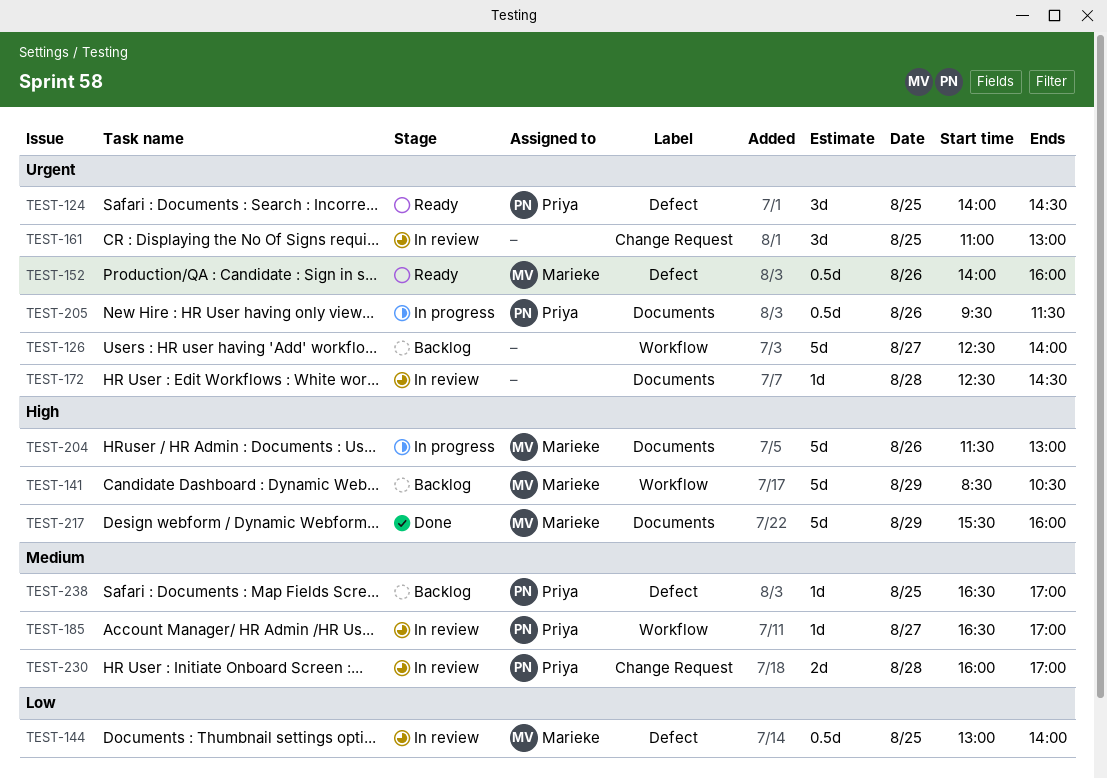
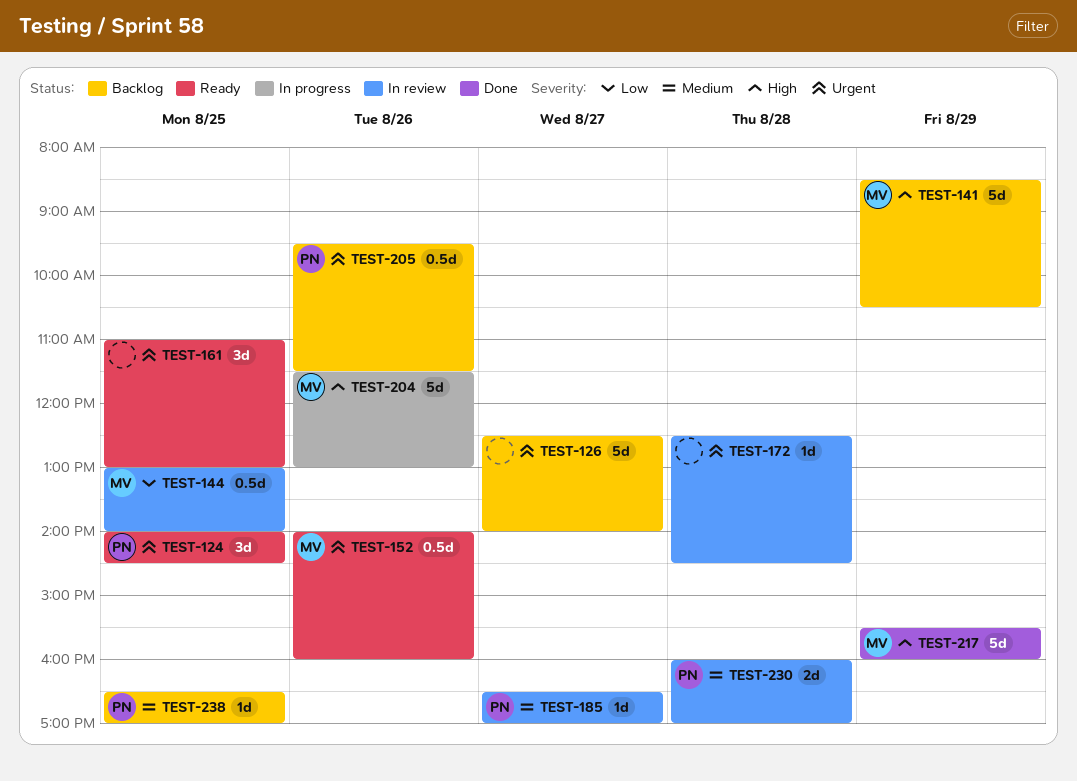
TEST-161, status: In review -> Ready
TEST-205, status: In progress -> Backlog

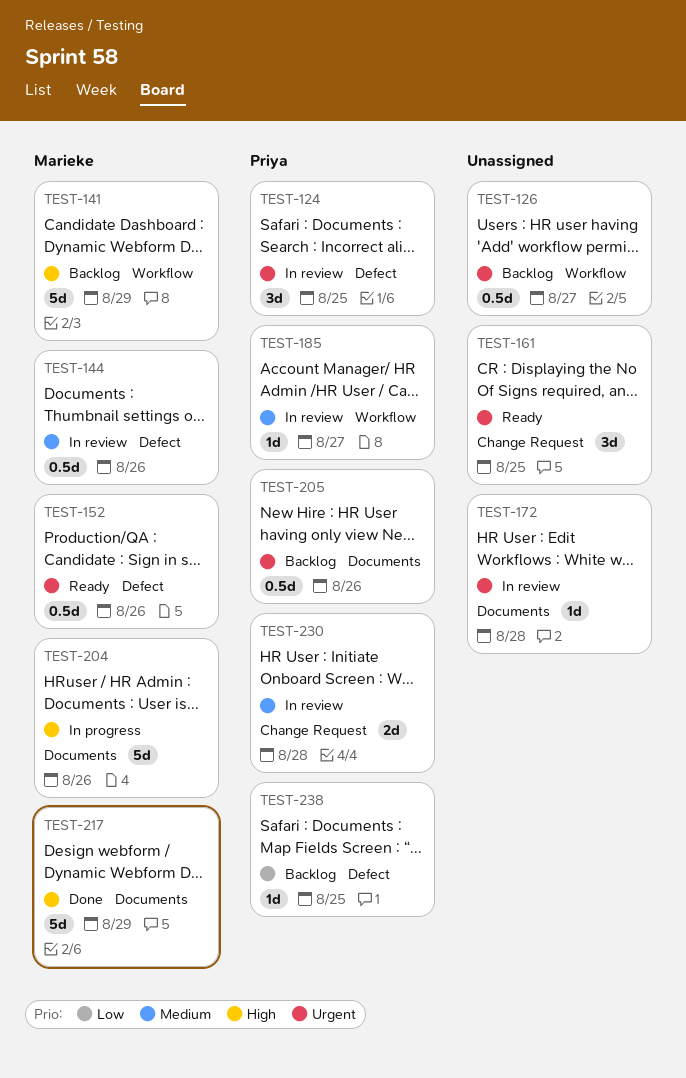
TEST-124, status: Ready -> In review
TEST-126, estimate: 5d -> 0.5d
TEST-144, priority: Low -> Medium
TEST-144, day: Aug 25 -> Aug 26
TEST-238, priority: Medium -> Low

